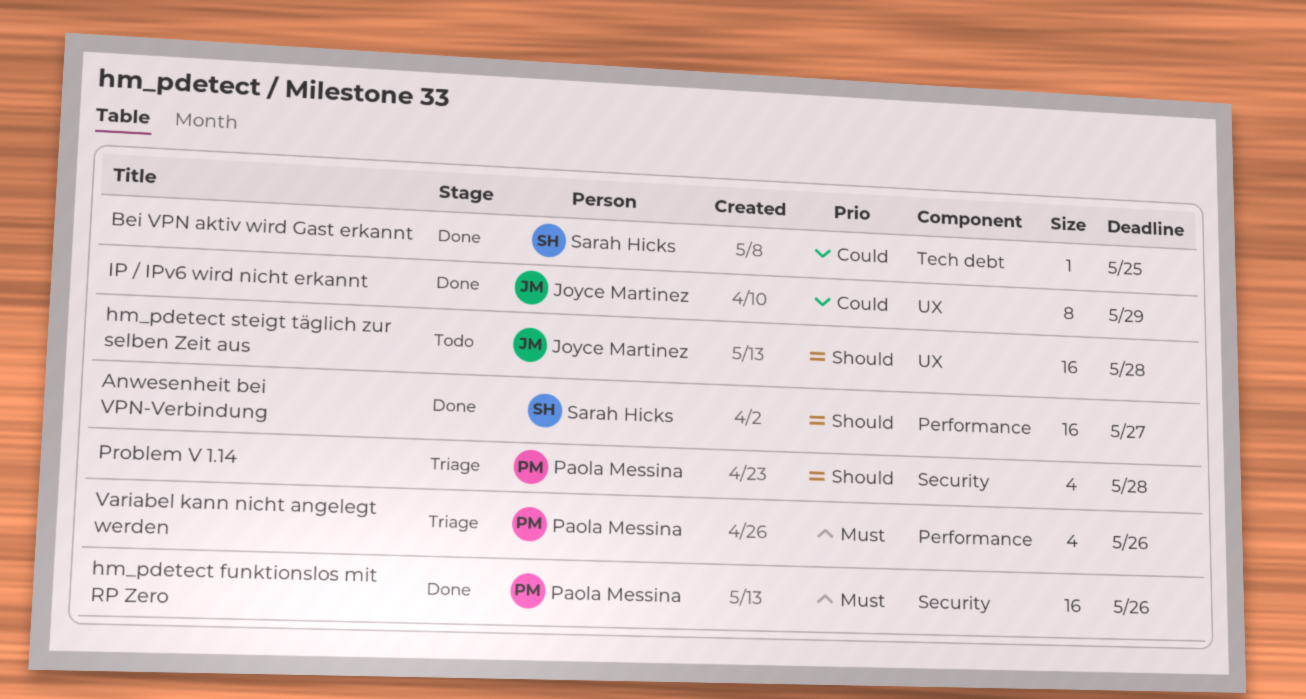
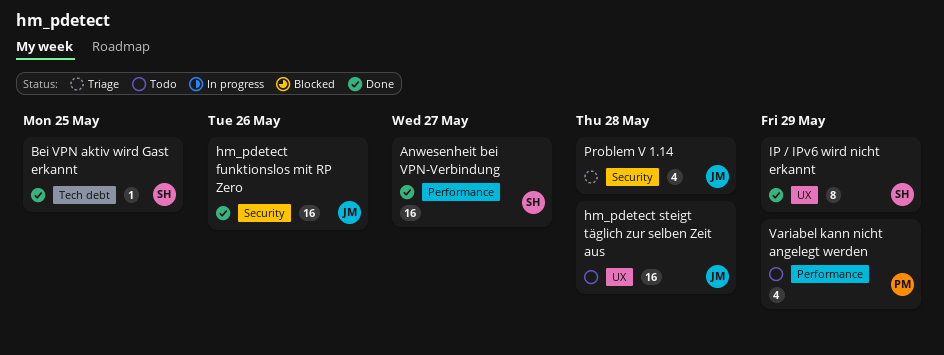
hm_pdetect funktionslos mit RP Zero, owner: Paola Messina -> Joyce Martinez
IP / IPv6 wird nicht erkannt, owner: Joyce Martinez -> Sarah Hicks
Problem V 1.14, owner: Paola Messina -> Joyce Martinez
Variabel kann nicht angelegt werden, status: Triage -> Todo
Variabel kann nicht angelegt werden, due: May 26 -> May 29

